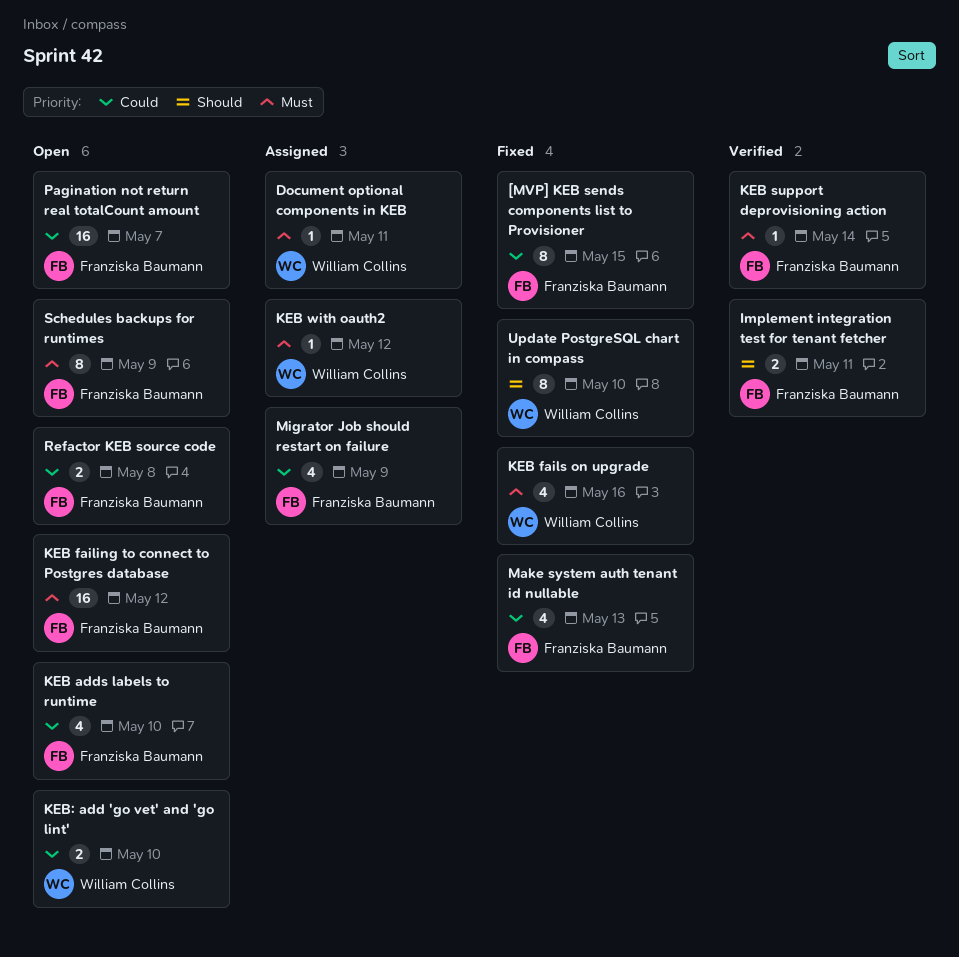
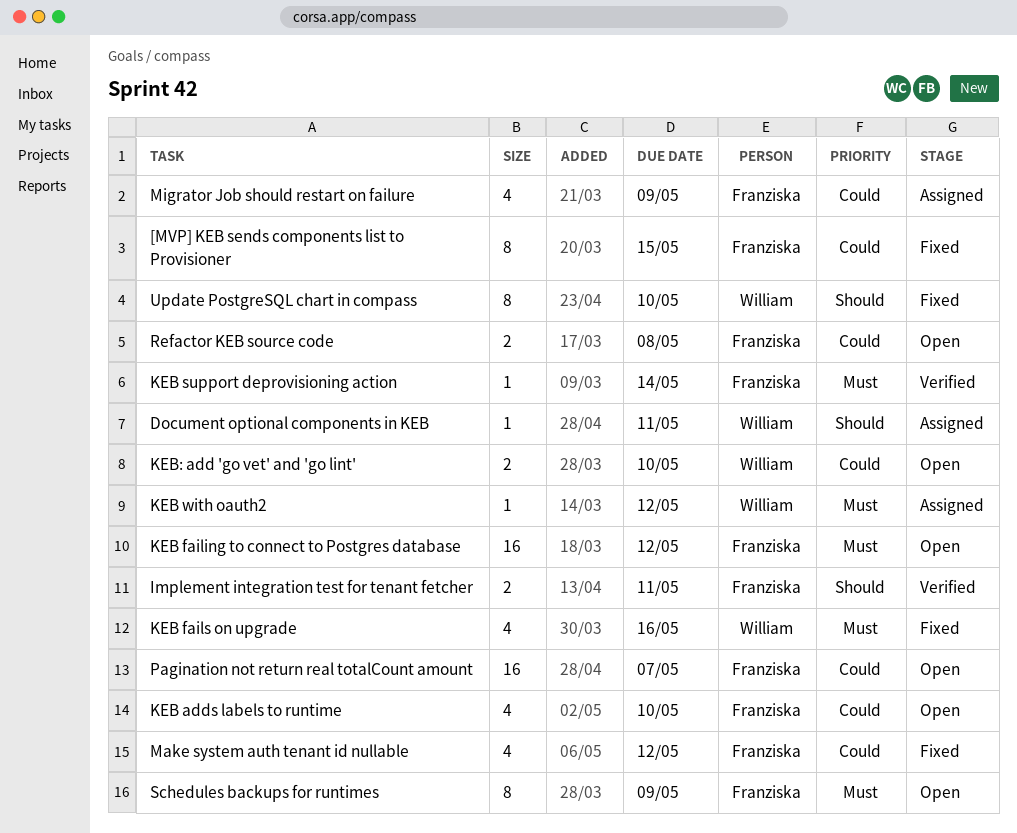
Document optional components in KEB, priority: Must -> Should
Make system auth tenant id nullable, due: May 13 -> May 12

